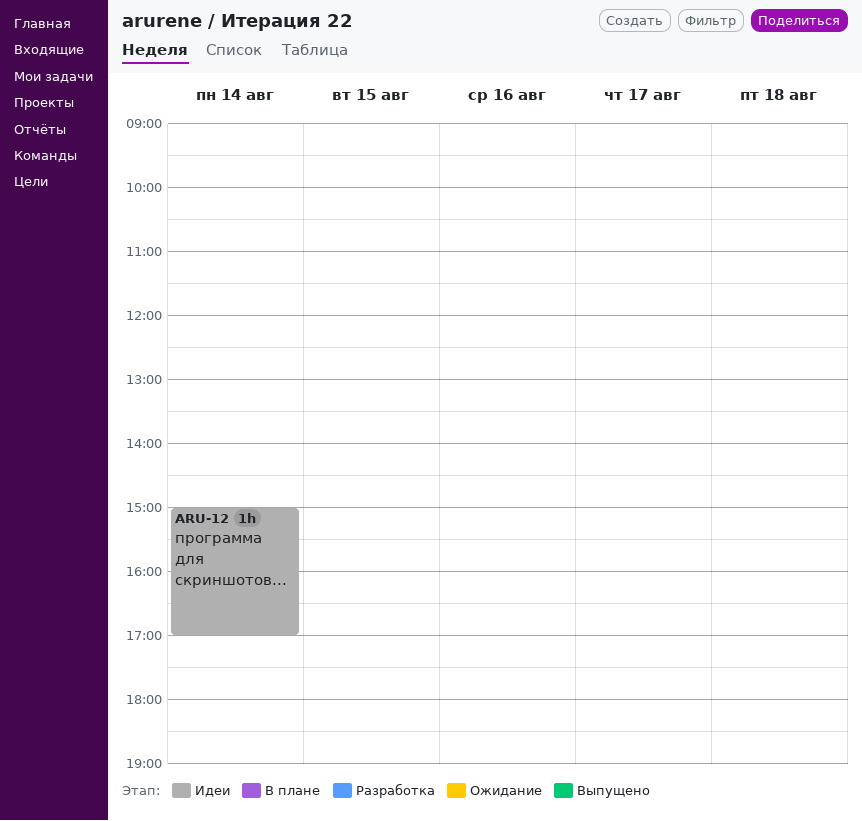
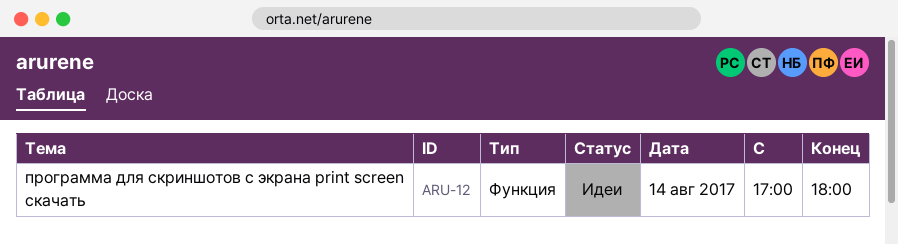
ARU-12, begins: 15:00 -> 17:00
ARU-12, ends: 17:00 -> 18:00

